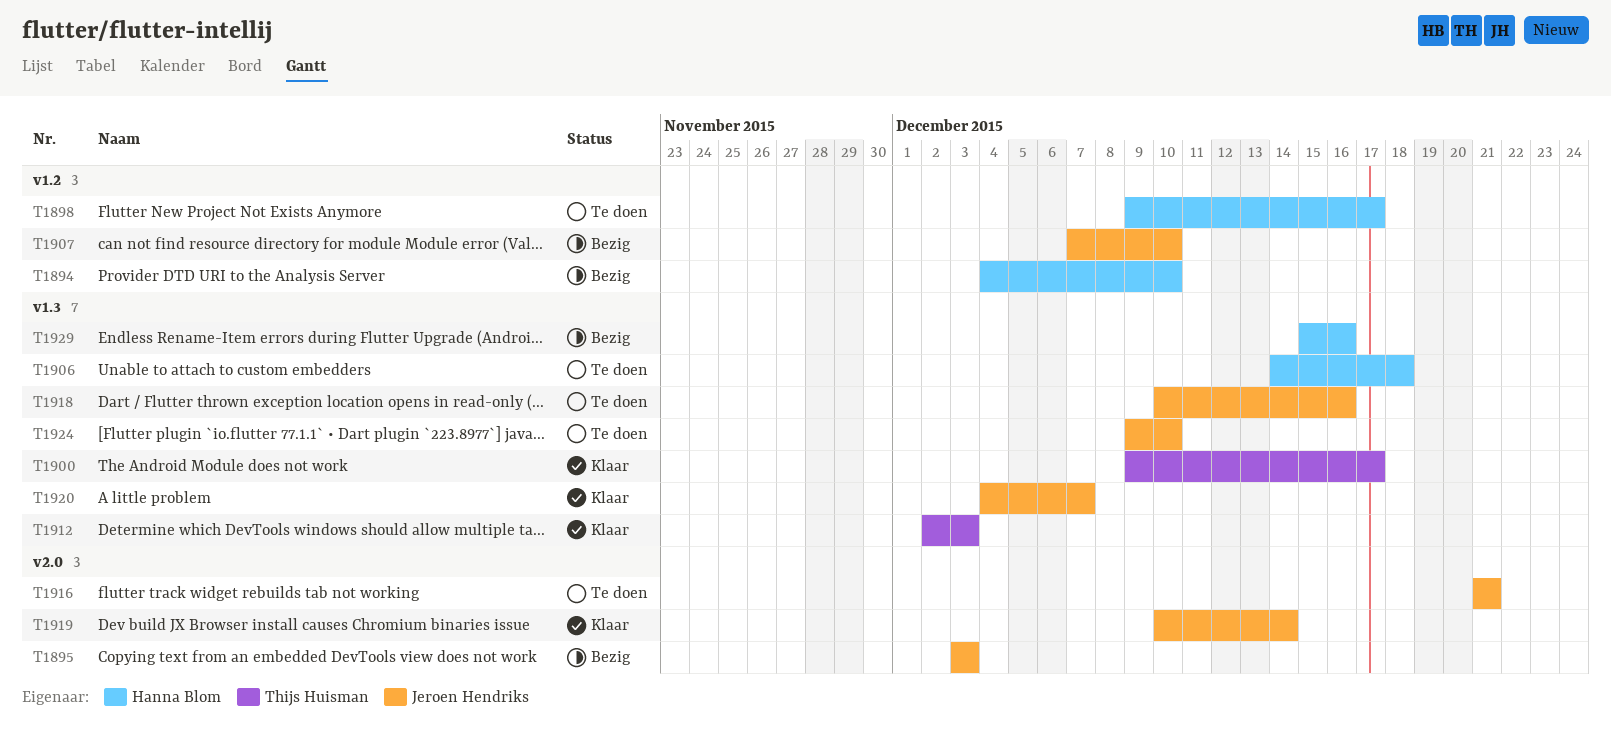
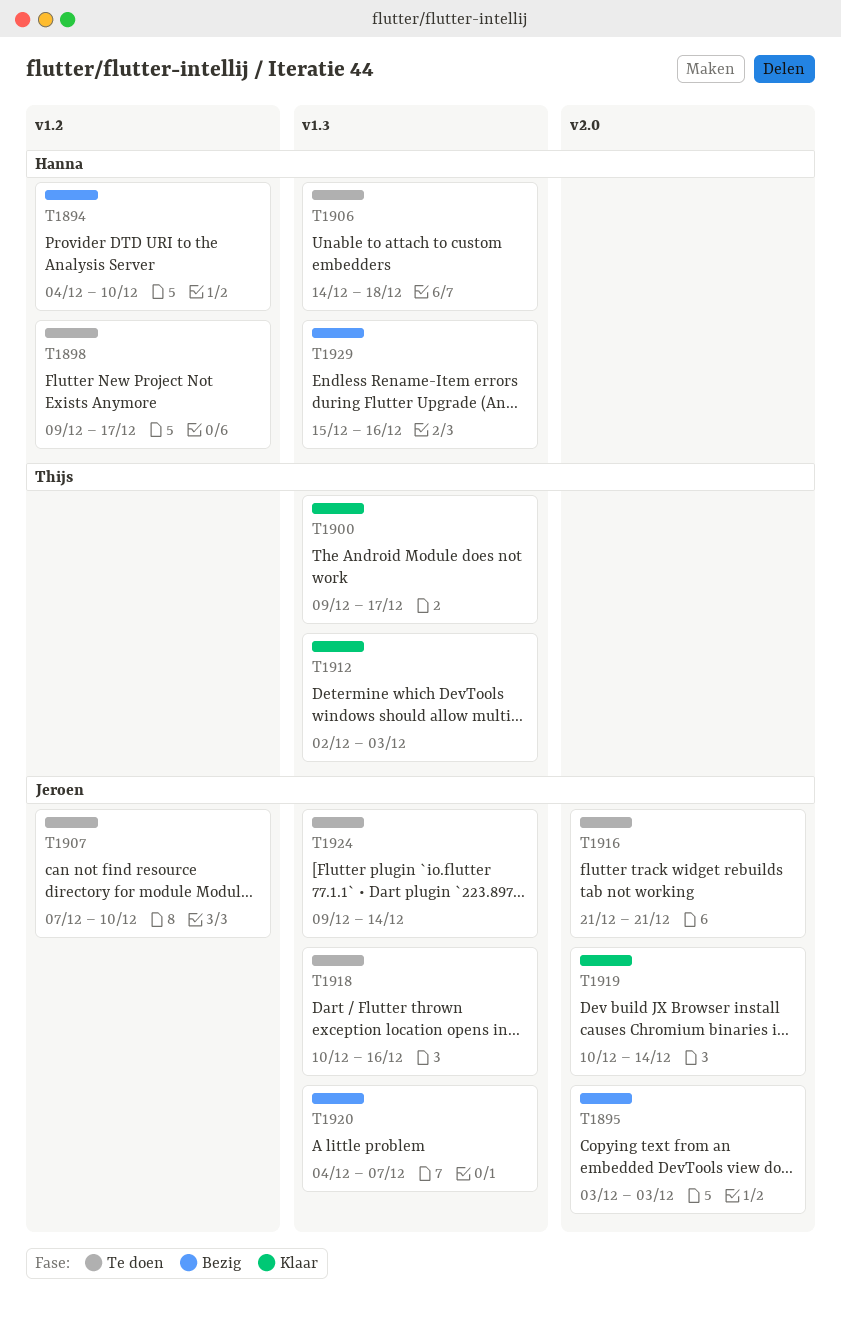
T1907, status: Bezig -> Te doen
T1920, status: Klaar -> Bezig
T1924, due: Dec 10 -> Dec 14

